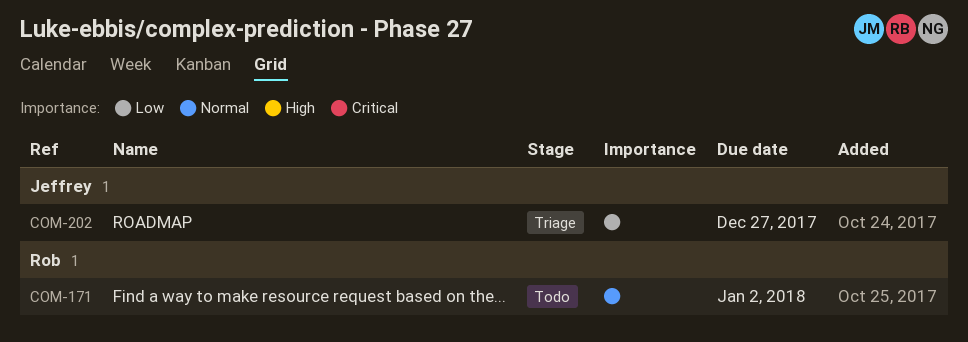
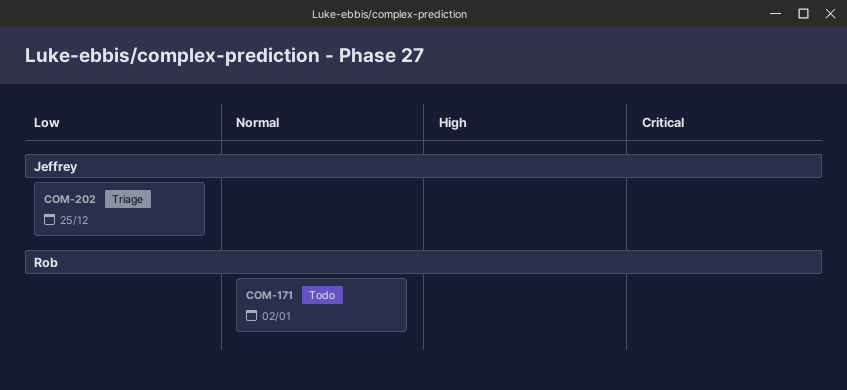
COM-202, due: Dec 27 -> Dec 25

